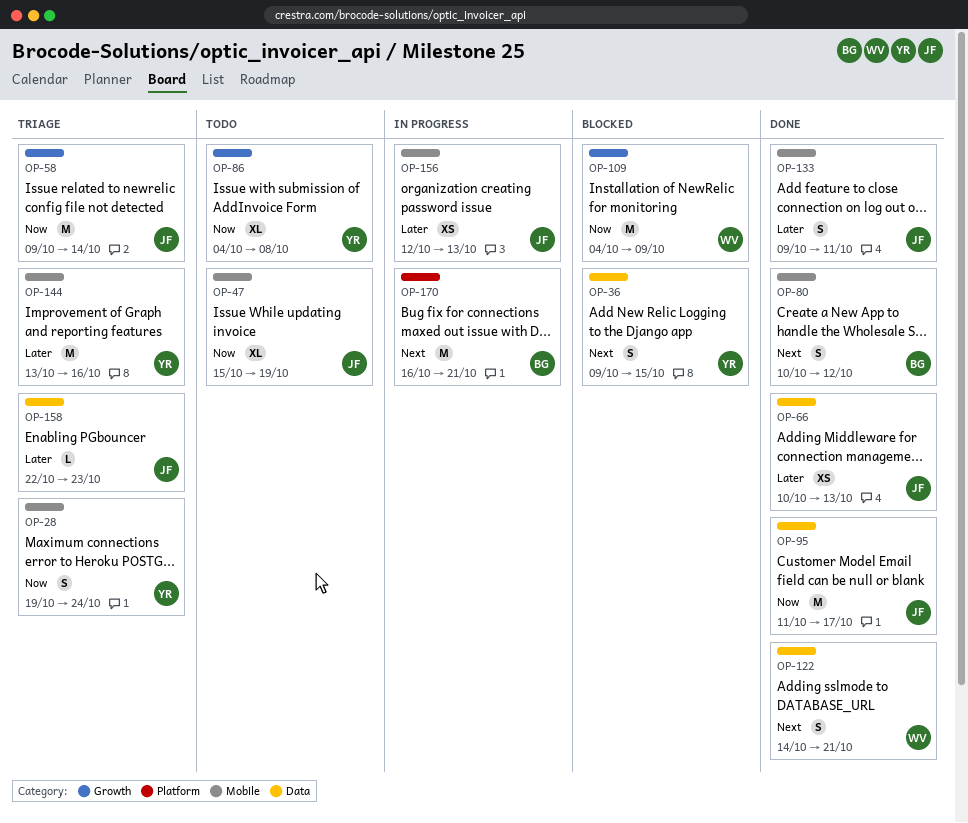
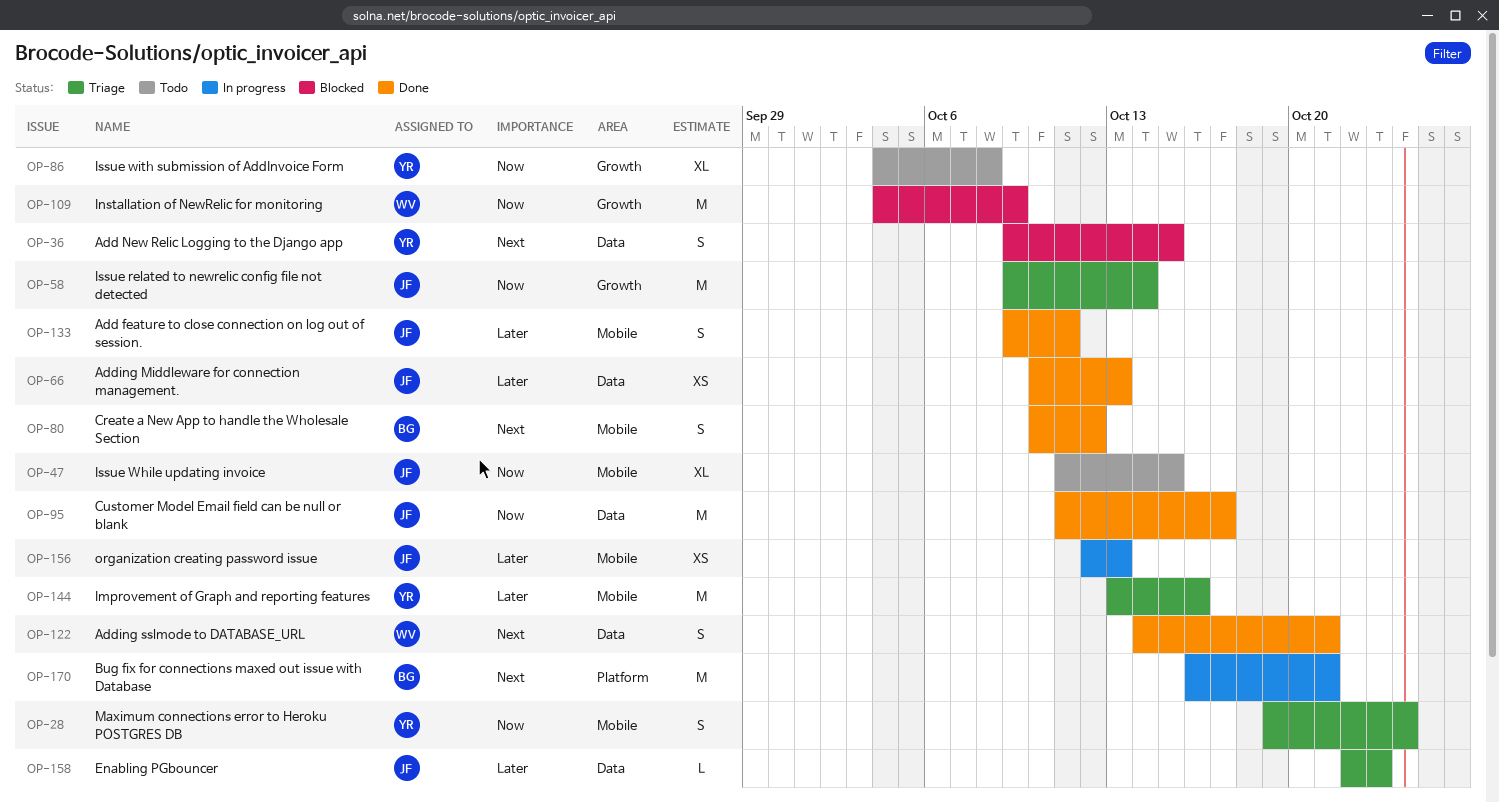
OP-47, start: Oct 15 -> Oct 11
OP-47, due: Oct 19 -> Oct 15

